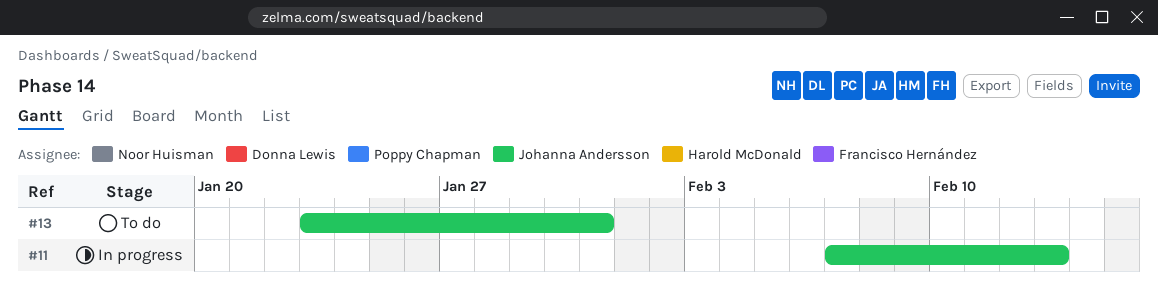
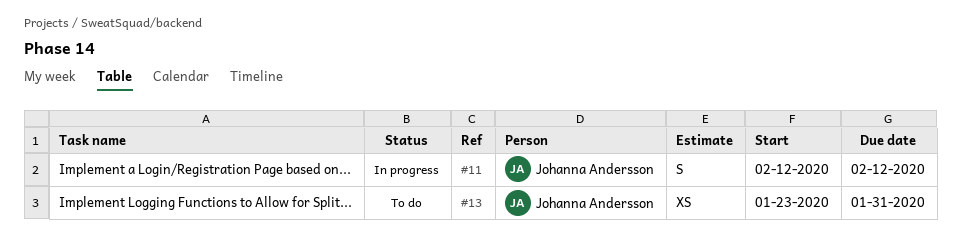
#11, start: Feb 7 -> Feb 12
#11, due: Feb 13 -> Feb 12

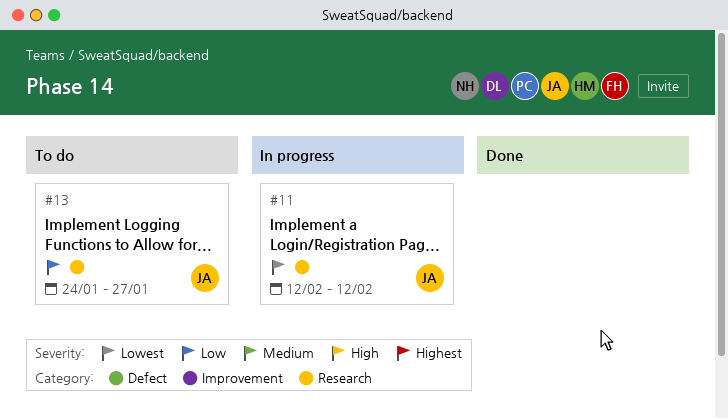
#13, start: Jan 23 -> Jan 24
#13, due: Jan 31 -> Jan 27

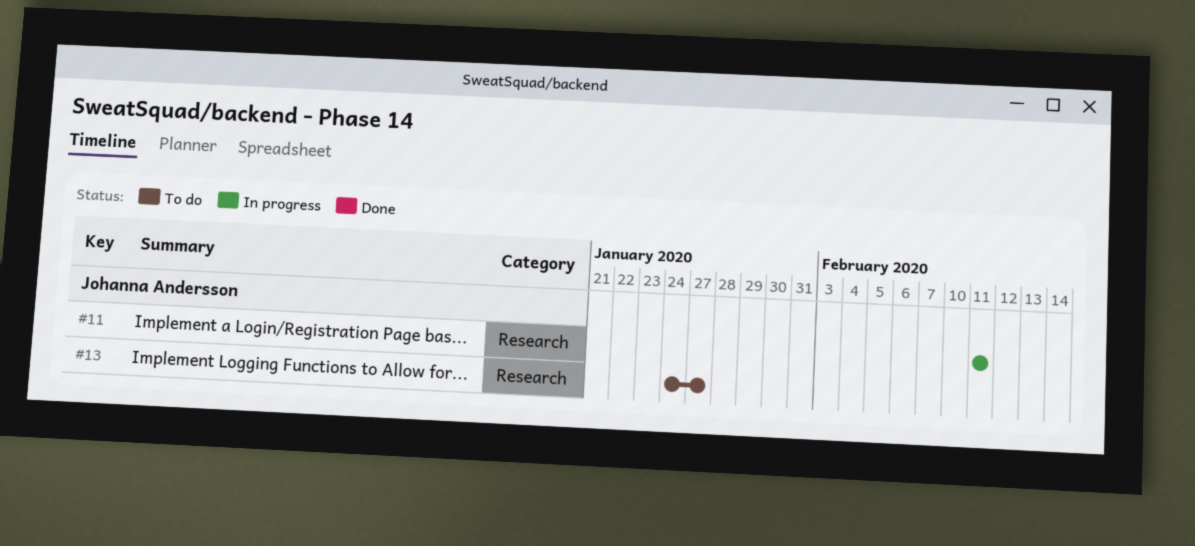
#11, start: Feb 12 -> Feb 11
#11, due: Feb 12 -> Feb 11

